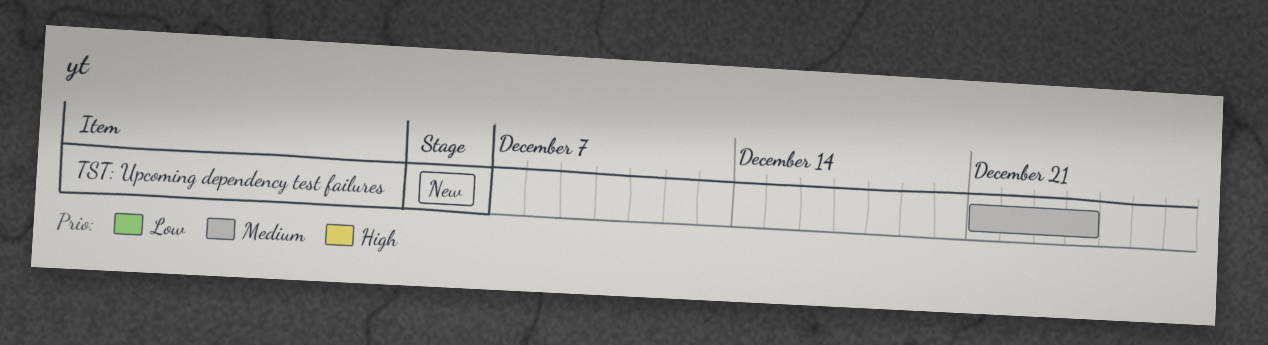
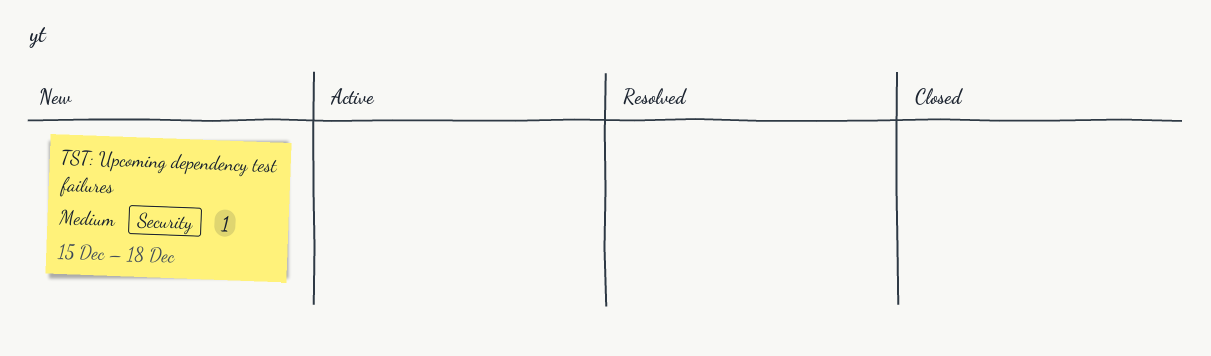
TST: Upcoming dependency test failures, start: Dec 21 -> Dec 15
TST: Upcoming dependency test failures, due: Dec 24 -> Dec 18

